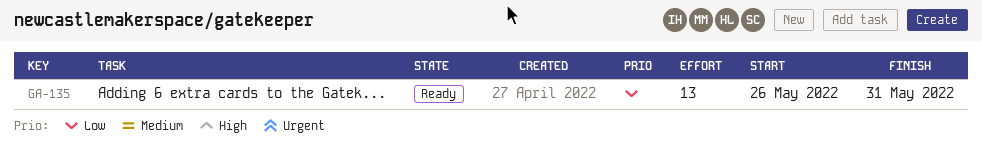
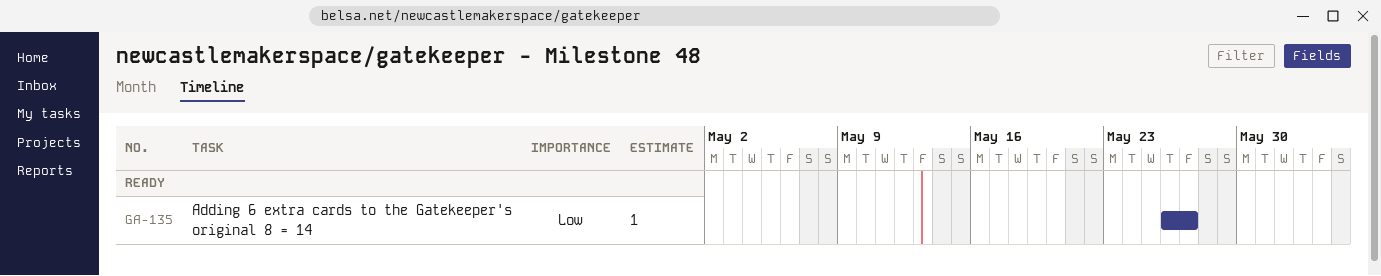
GA-135, estimate: 13 -> 1
GA-135, due: May 31 -> May 27

